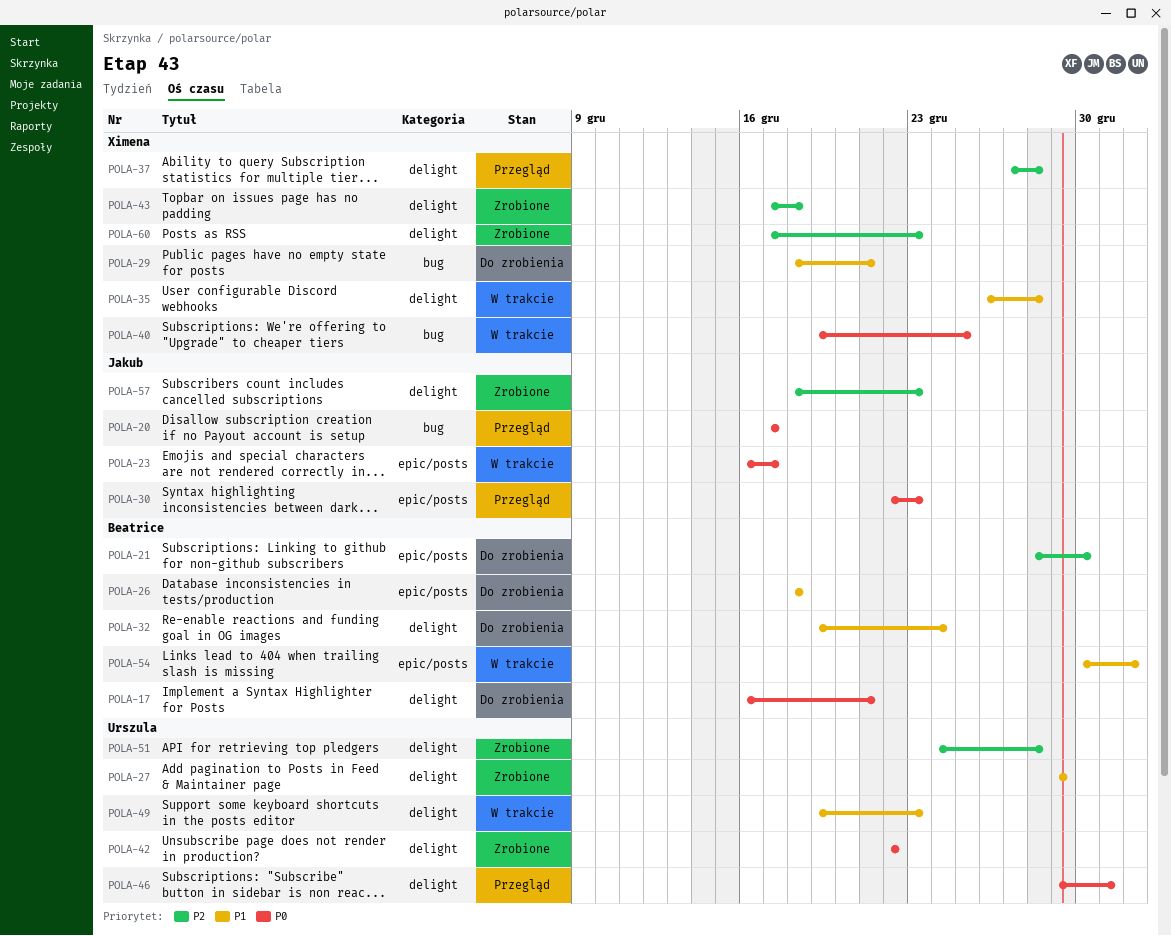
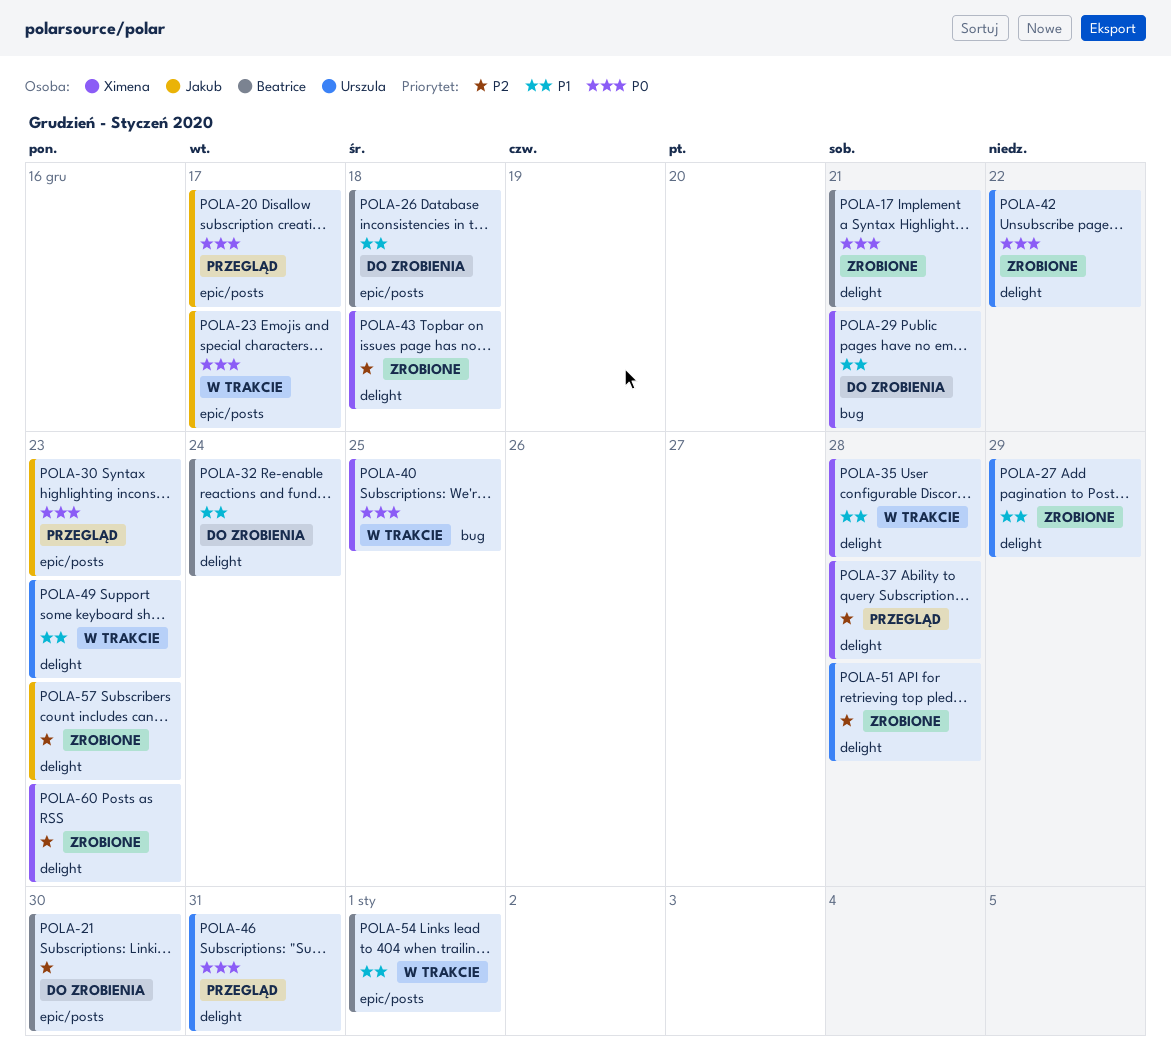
POLA-17, status: Do zrobienia -> Zrobione
POLA-20, label: bug -> epic/posts

